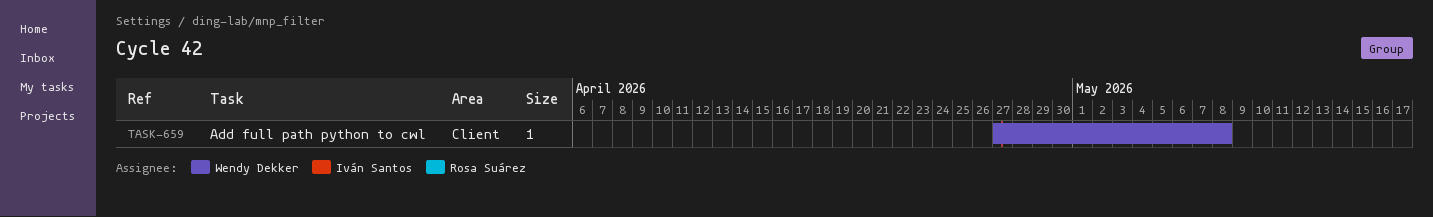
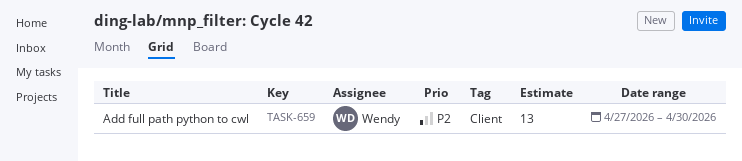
TASK-659, estimate: 1 -> 13
TASK-659, due: May 8 -> Apr 30

